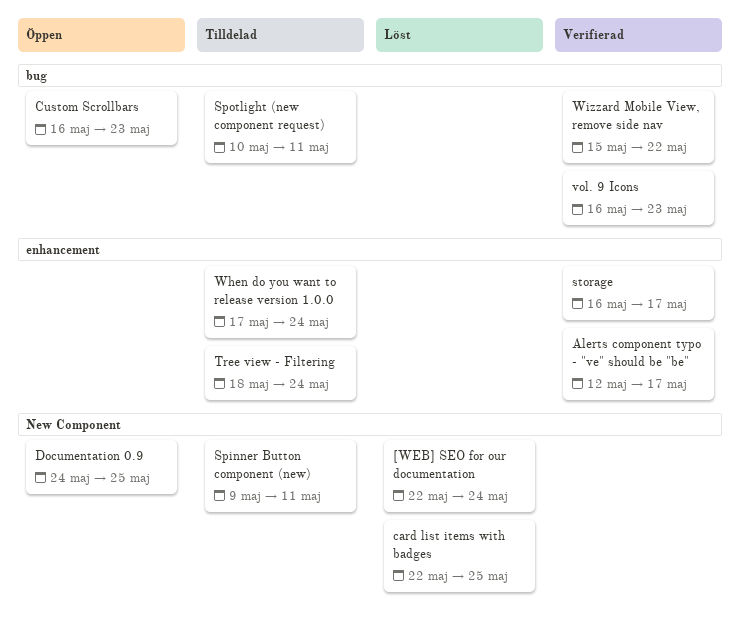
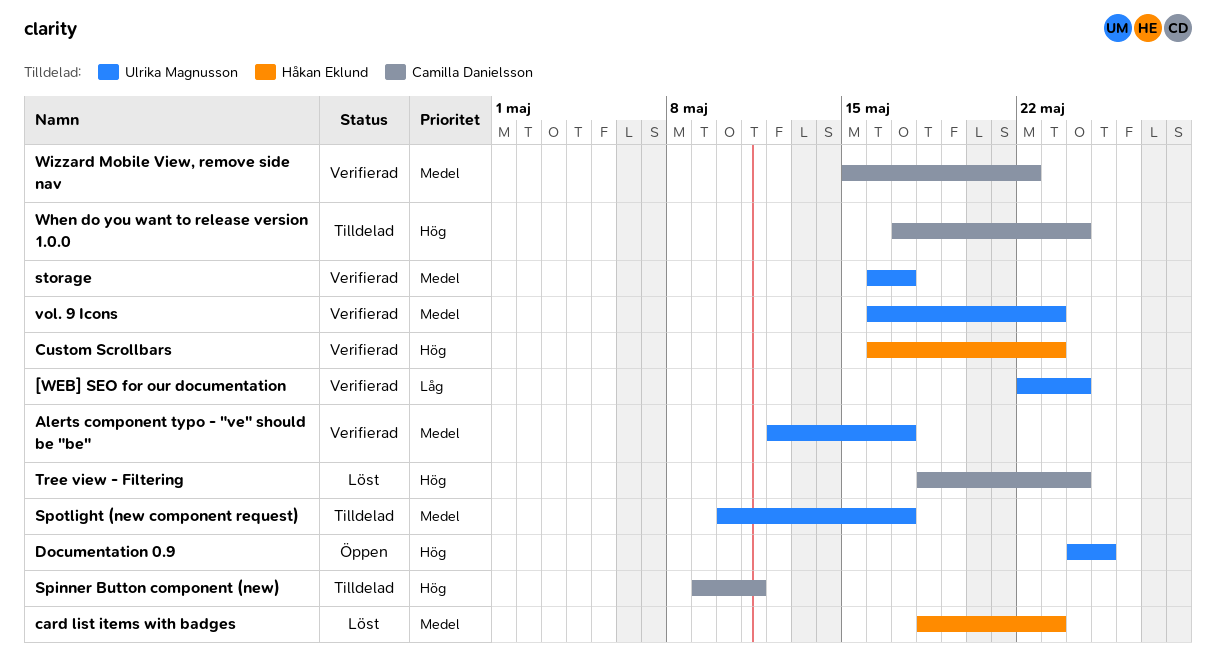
[WEB] SEO for our documentation, status: Löst -> Verifierad
card list items with badges, start: May 22 -> May 18
card list items with badges, due: May 25 -> May 23
Custom Scrollbars, status: Öppen -> Verifierad
Spotlight (new component request), due: May 11 -> May 17
Tree view - Filtering, status: Tilldelad -> Löst

